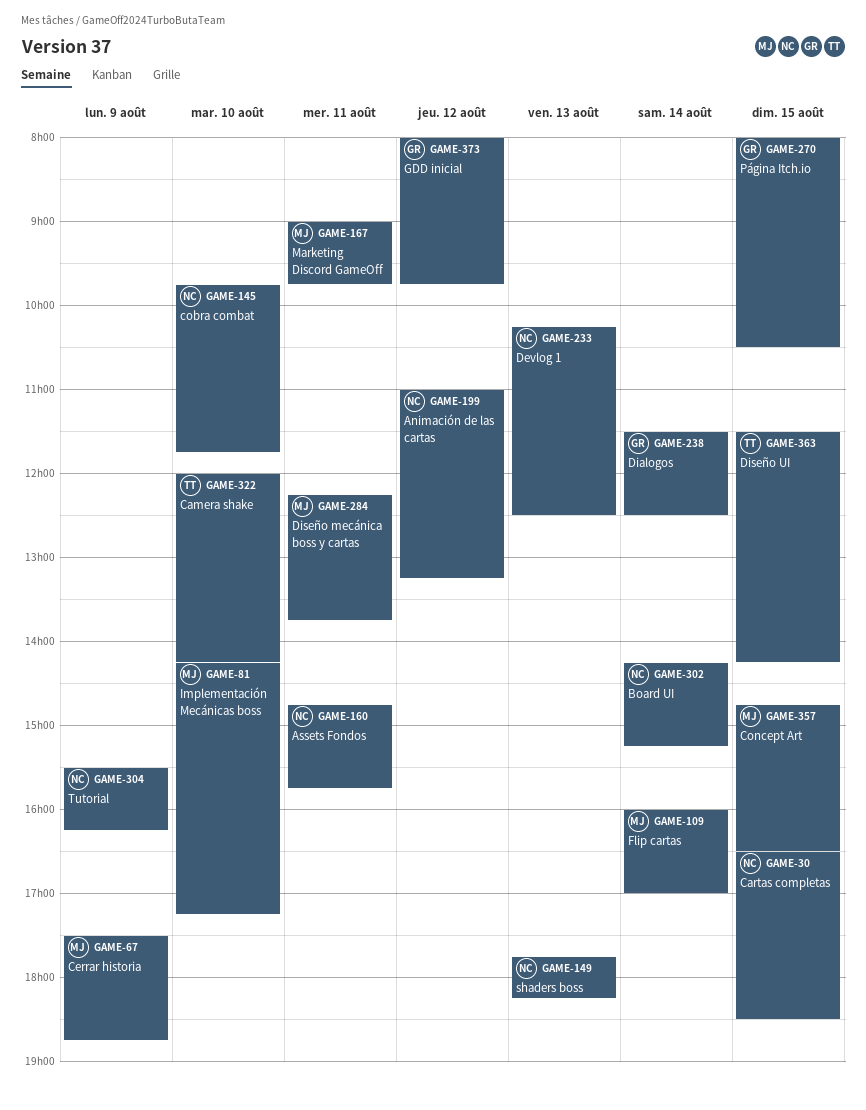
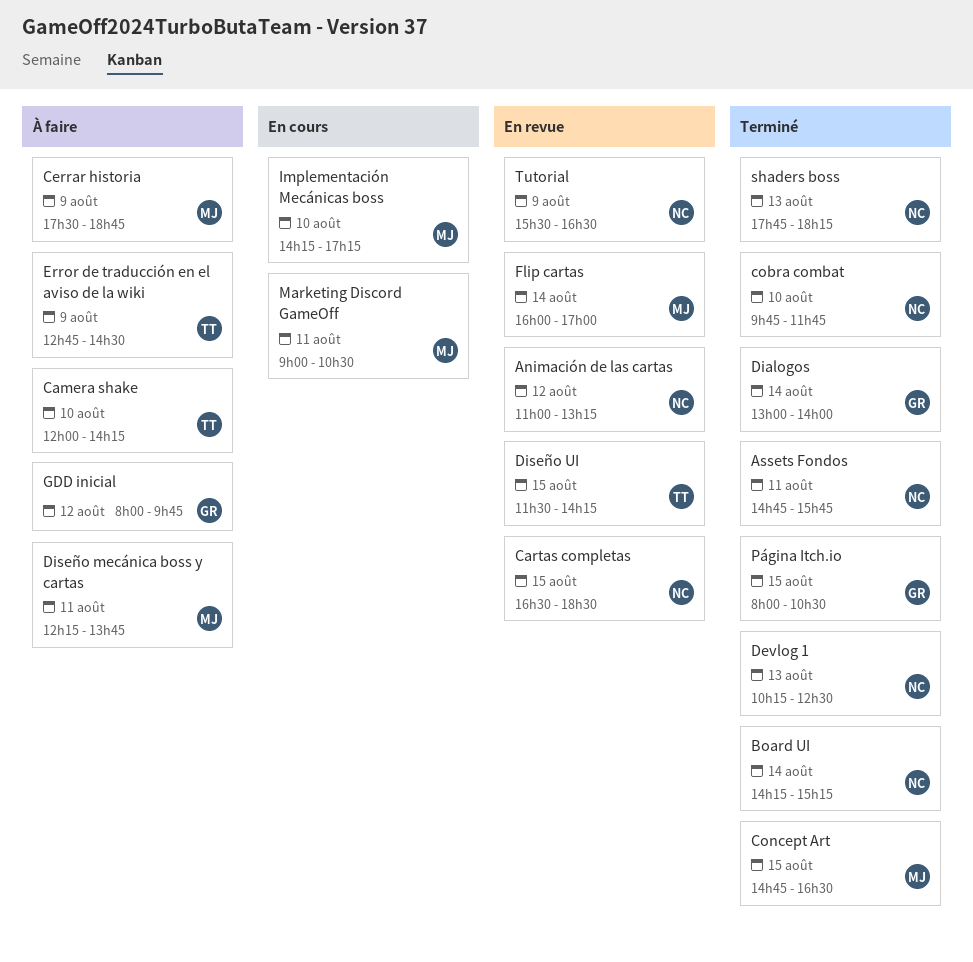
Dialogos, begins: 11:30 -> 13:00
Dialogos, ends: 12:30 -> 14:00
Error de traducción en el aviso de la wiki: none -> present
Marketing Discord GameOff, ends: 09:45 -> 10:30
Tutorial, ends: 16:15 -> 16:30

